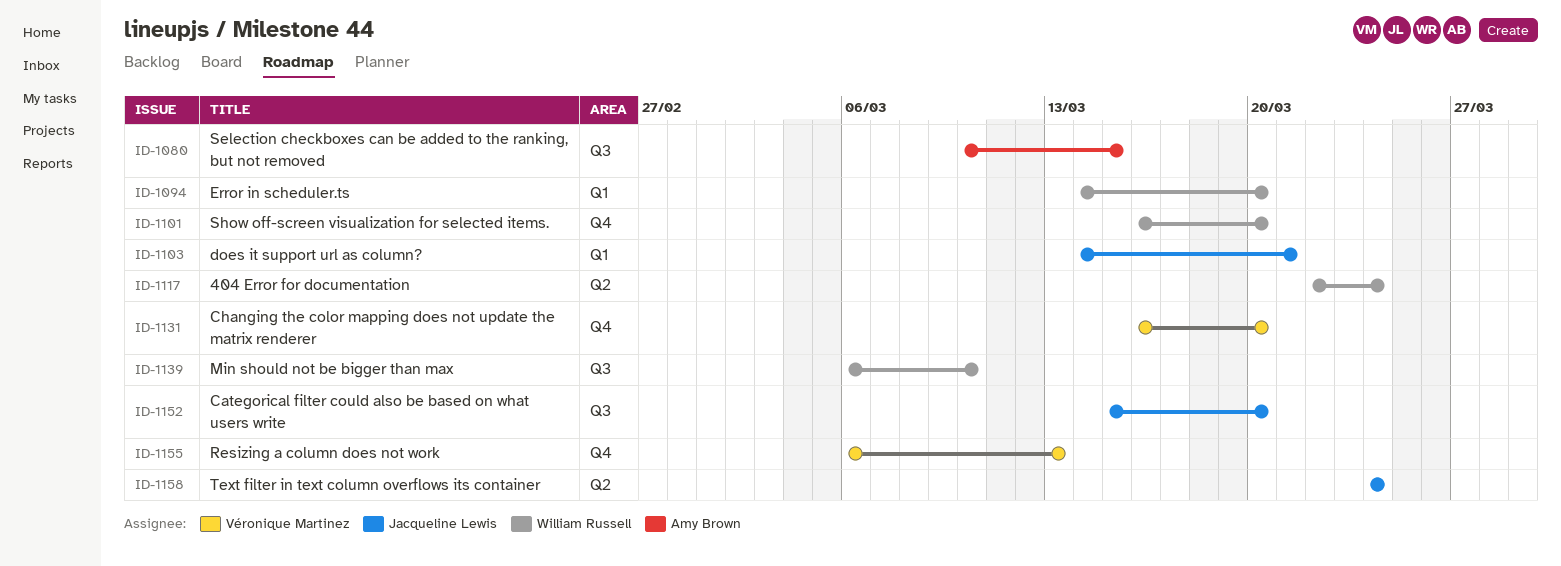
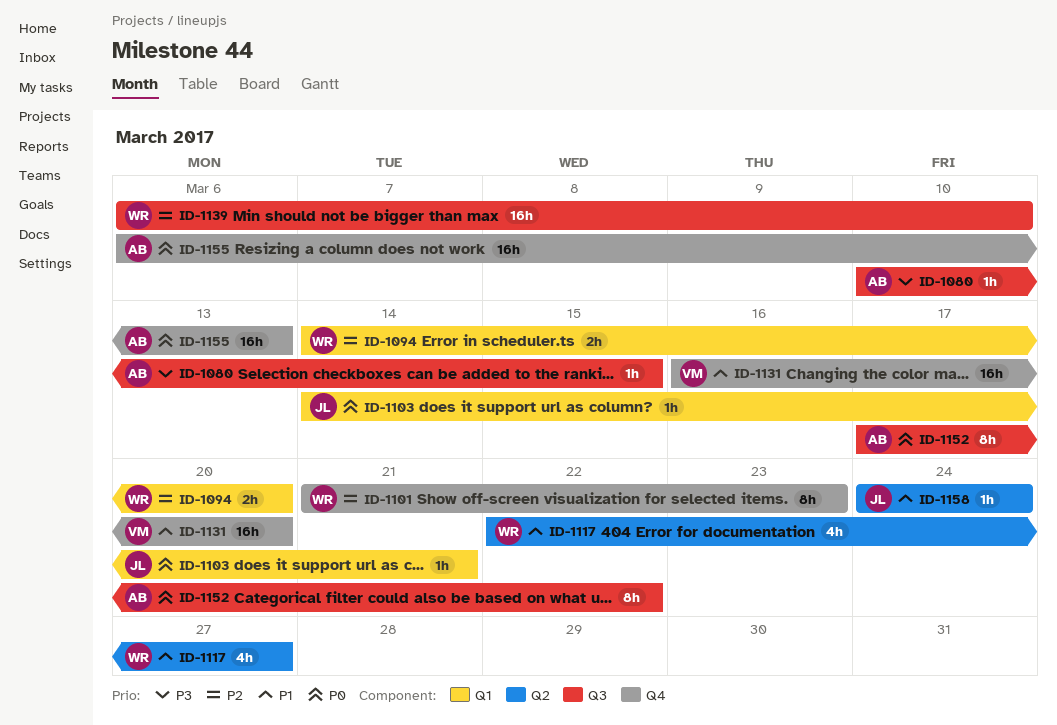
ID-1101, start: Mar 16 -> Mar 21
ID-1101, due: Mar 20 -> Mar 23
ID-1117, due: Mar 24 -> Mar 27
ID-1152, owner: Jacqueline Lewis -> Amy Brown
ID-1152, start: Mar 15 -> Mar 17
ID-1152, due: Mar 20 -> Mar 22
ID-1155, owner: Véronique Martinez -> Amy Brown

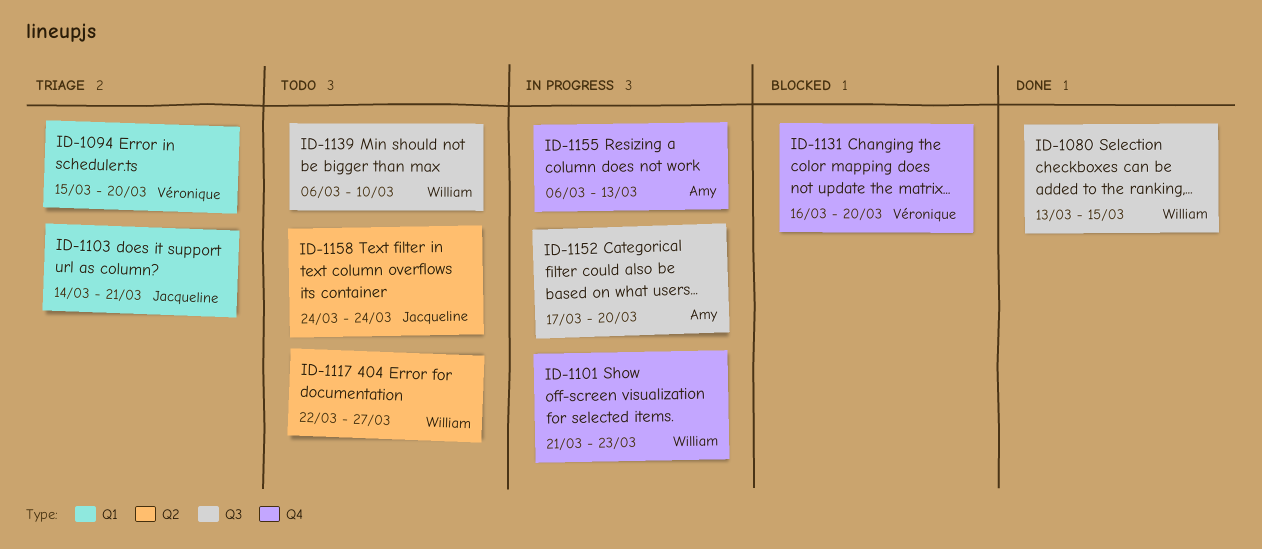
ID-1080, owner: Amy -> William
ID-1080, start: Mar 10 -> Mar 13
ID-1094, owner: William -> Véronique
ID-1094, start: Mar 14 -> Mar 15
ID-1152, due: Mar 22 -> Mar 20

